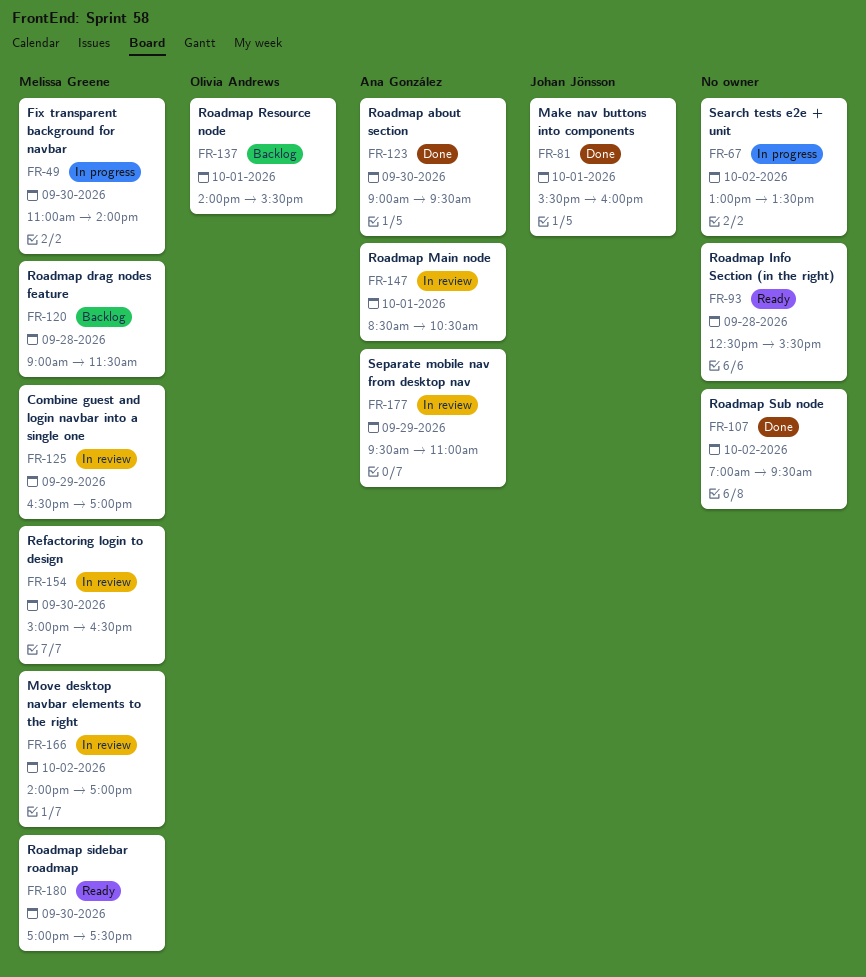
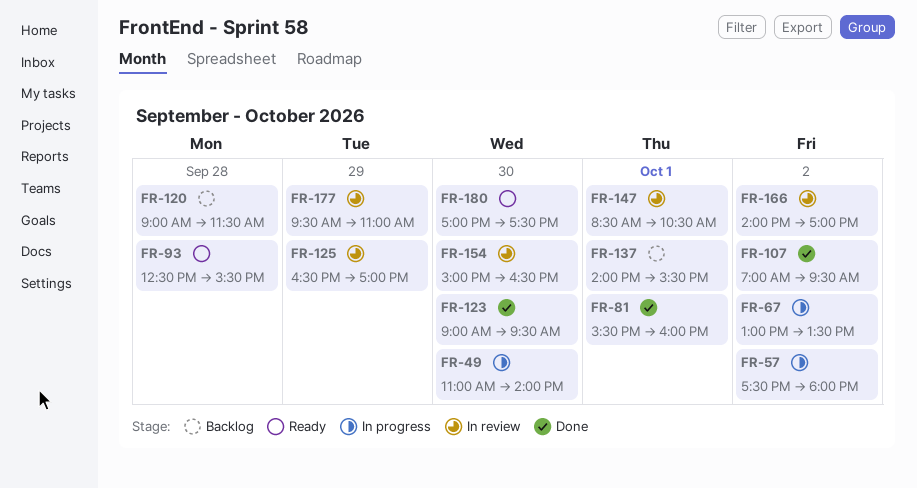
FR-57: none -> present

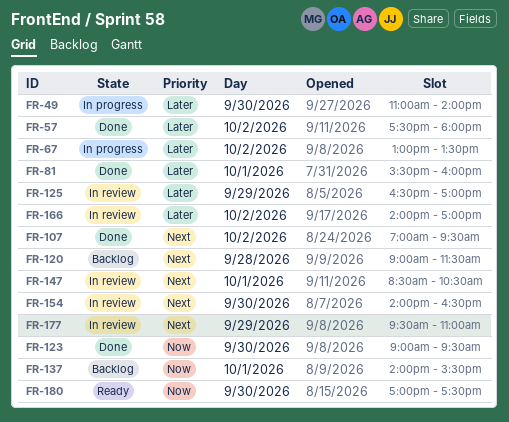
FR-57, status: In progress -> Done
FR-93: present -> none
FR-154, begins: 15:00 -> 14:00

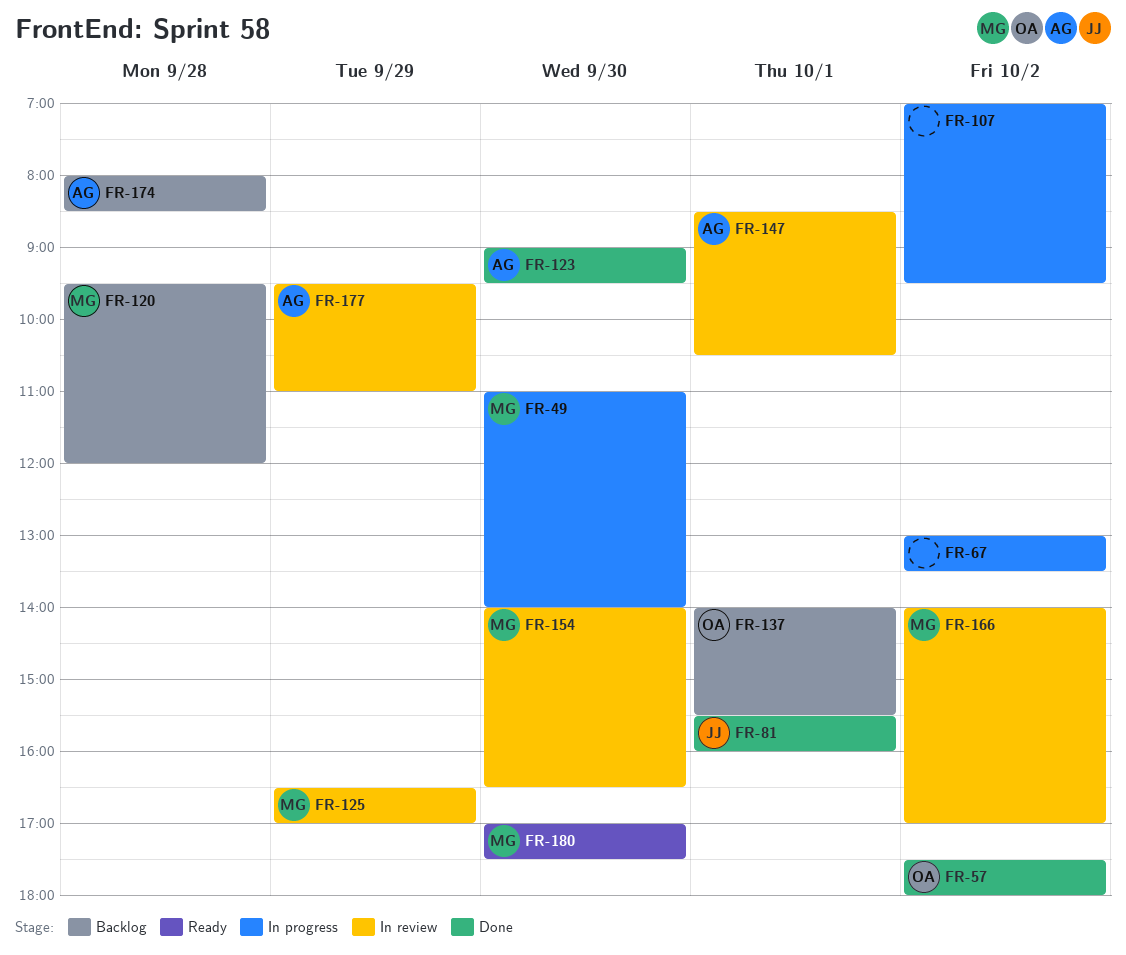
FR-107, status: Done -> In progress
FR-120, begins: 09:00 -> 09:30
FR-120, ends: 11:30 -> 12:00
FR-174: none -> present

